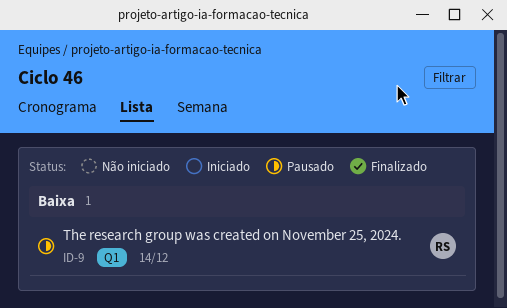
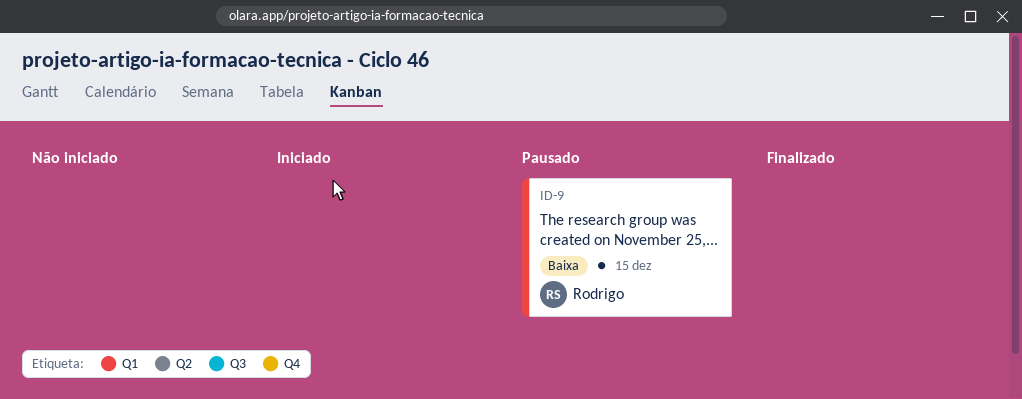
ID-9, due: Dec 14 -> Dec 15

